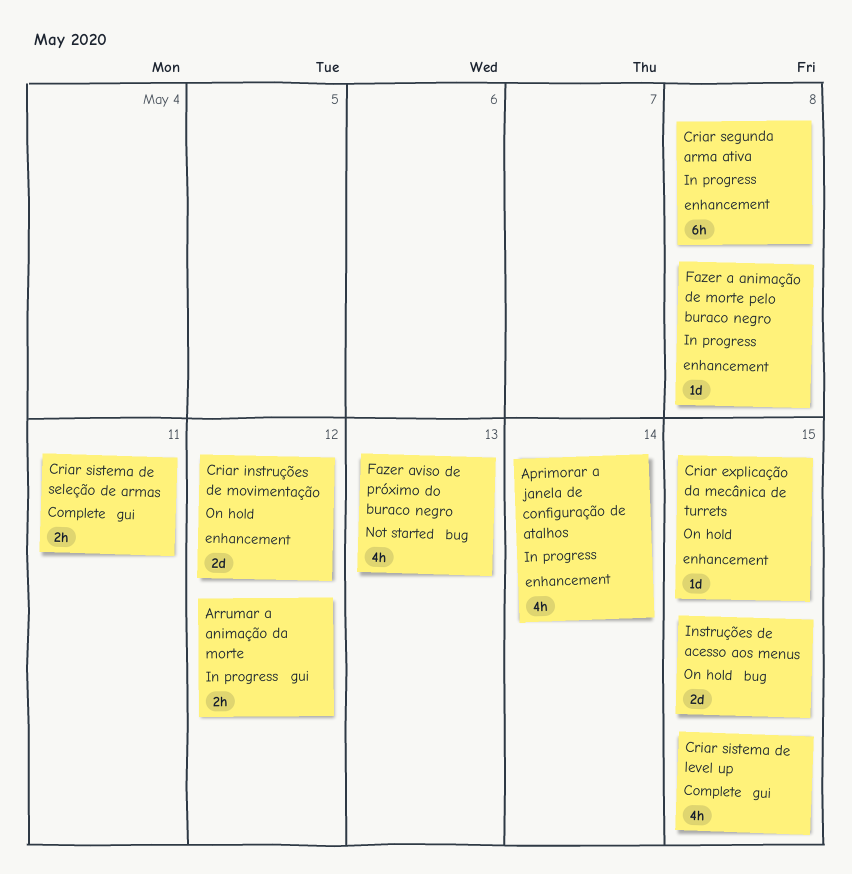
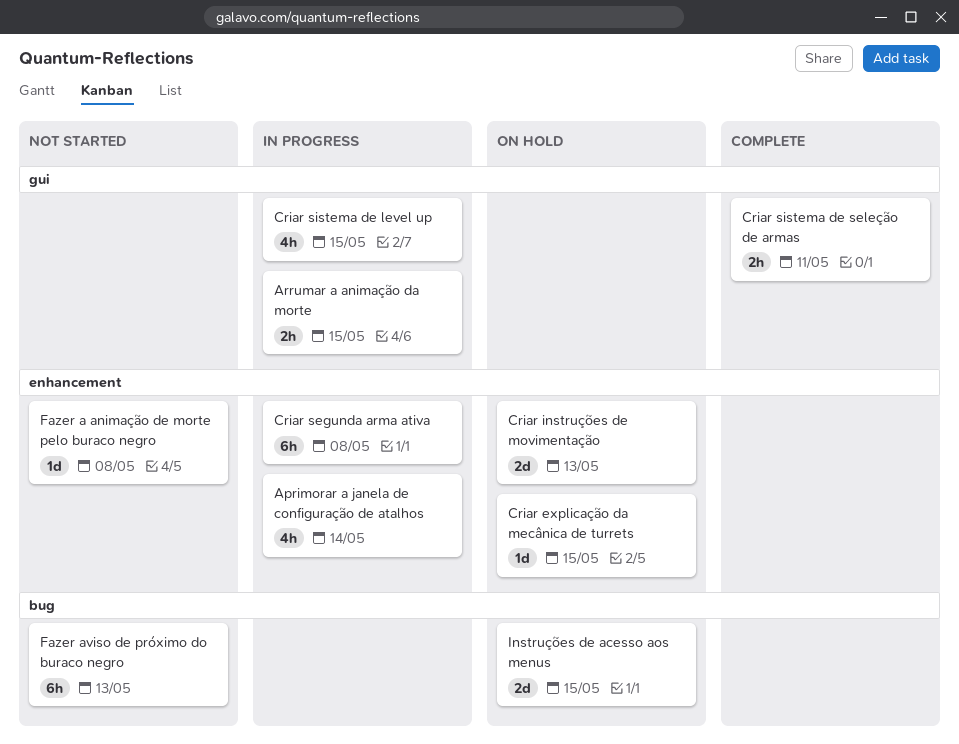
Arrumar a animação da morte, due: May 12 -> May 15
Criar instruções de movimentação, due: May 12 -> May 13
Criar sistema de level up, status: Complete -> In progress
Fazer a animação de morte pelo buraco negro, status: In progress -> Not started
Fazer aviso de próximo do buraco negro, estimate: 4h -> 6h

